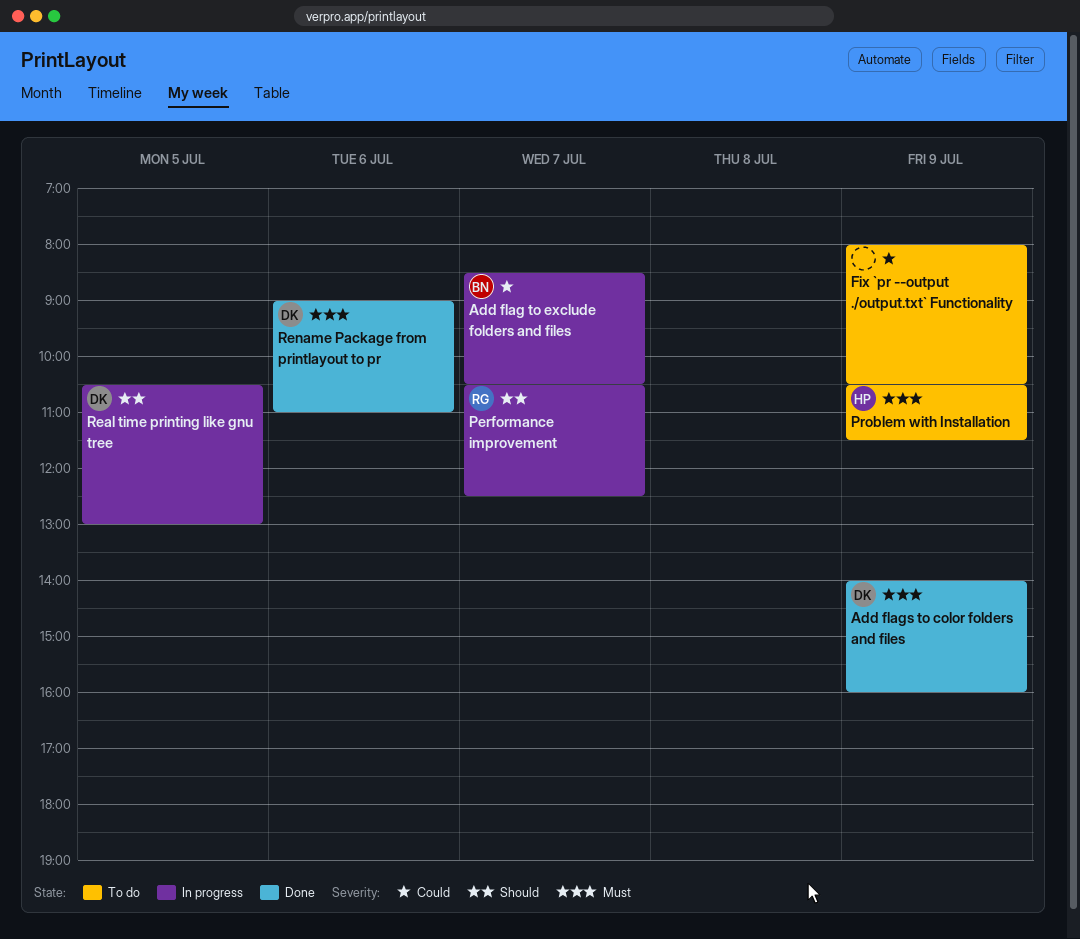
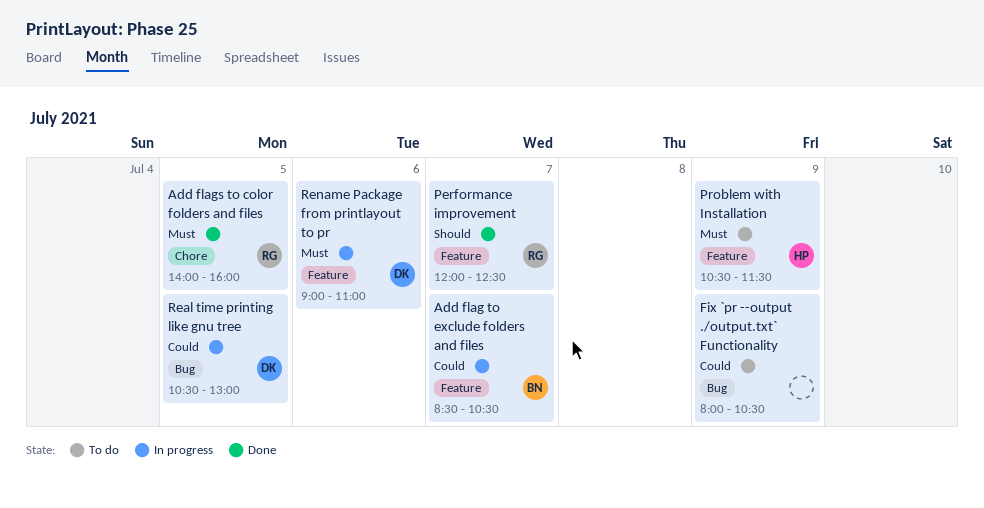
Add flags to color folders and files, owner: DK -> RG
Add flags to color folders and files, day: Jul 9 -> Jul 5
Performance improvement, status: In progress -> Done
Performance improvement, begins: 10:30 -> 12:00
Real time printing like gnu tree, priority: Should -> Could
Rename Package from printlayout to pr, status: Done -> In progress

